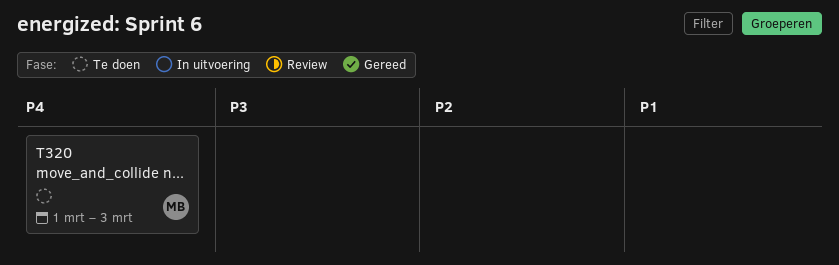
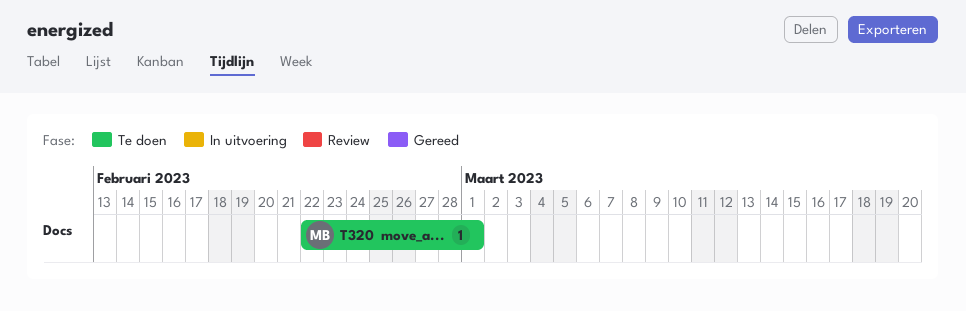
T320, start: Mar 1 -> Feb 22
T320, due: Mar 3 -> Mar 1

